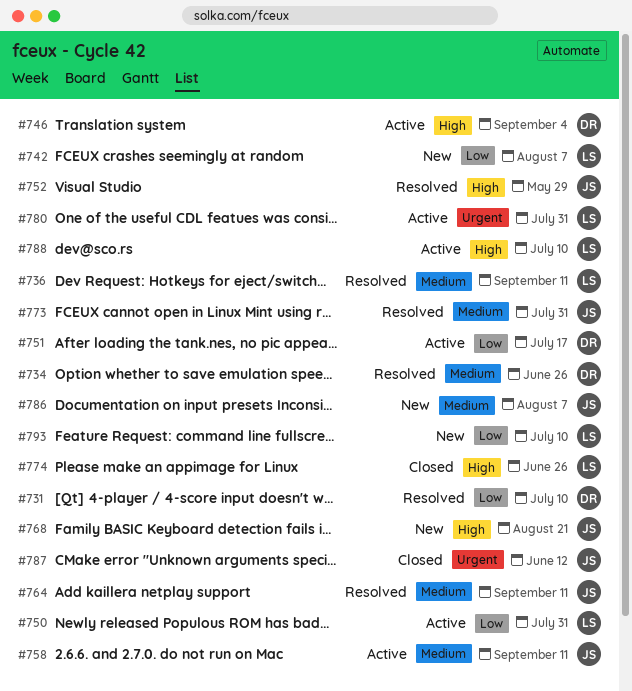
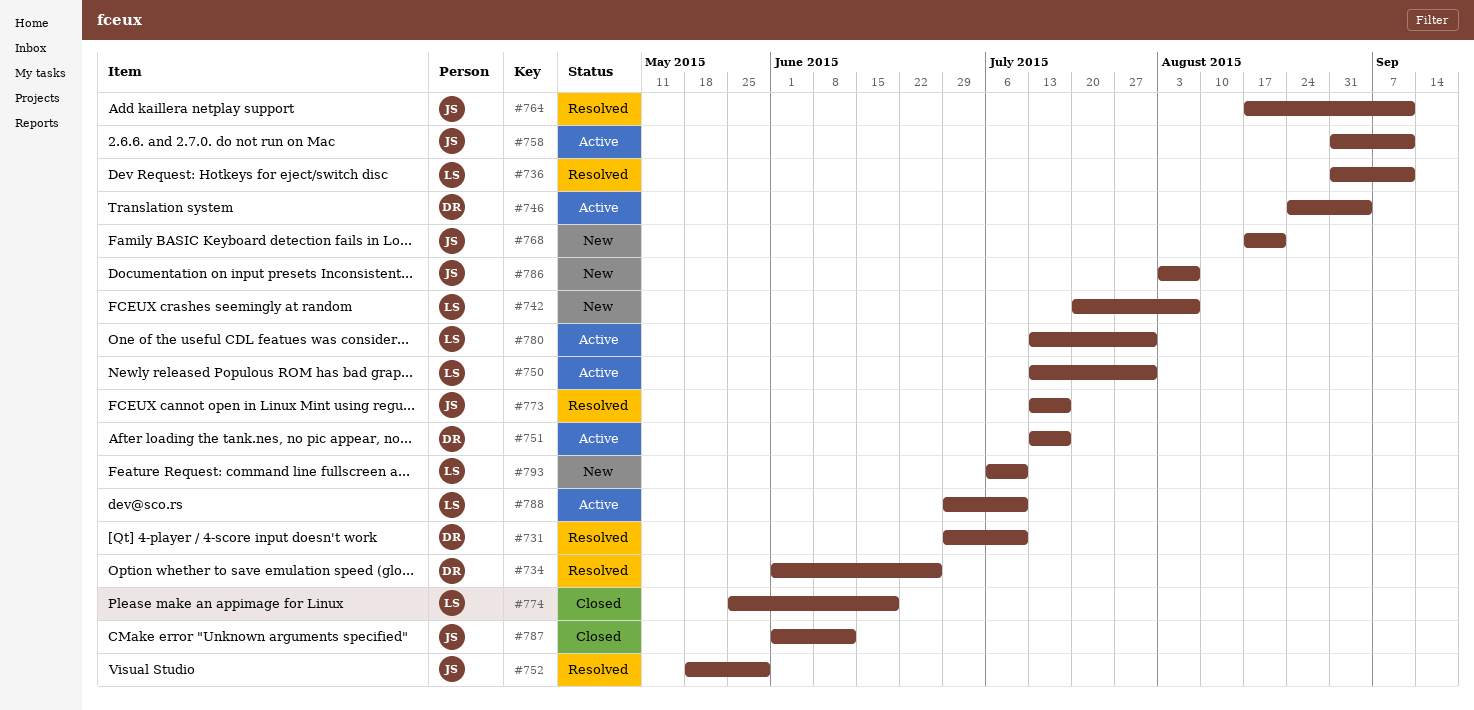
#773, due: Jul 31 -> Jul 17
#774, due: Jun 26 -> Jun 19

